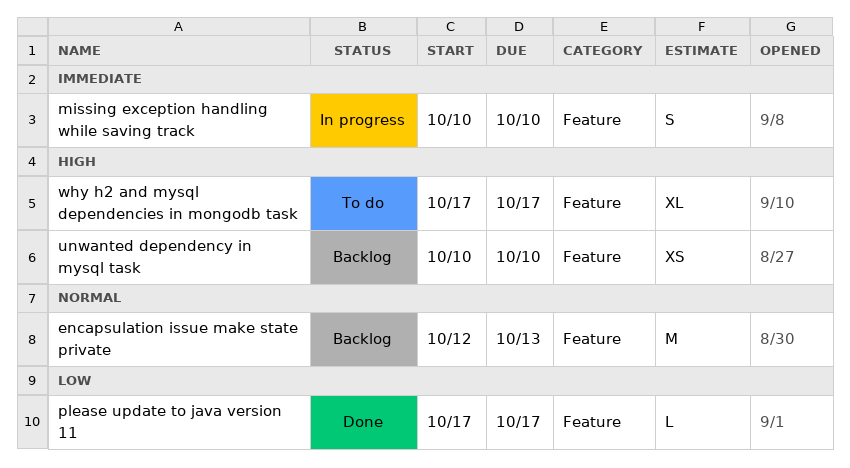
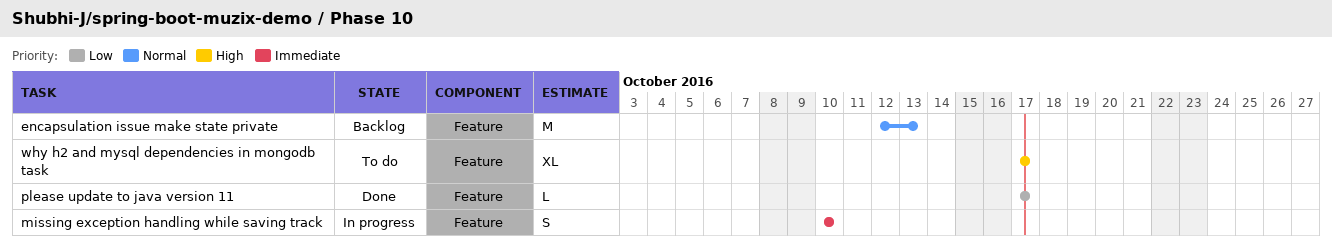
unwanted dependency in mysql task: present -> none

